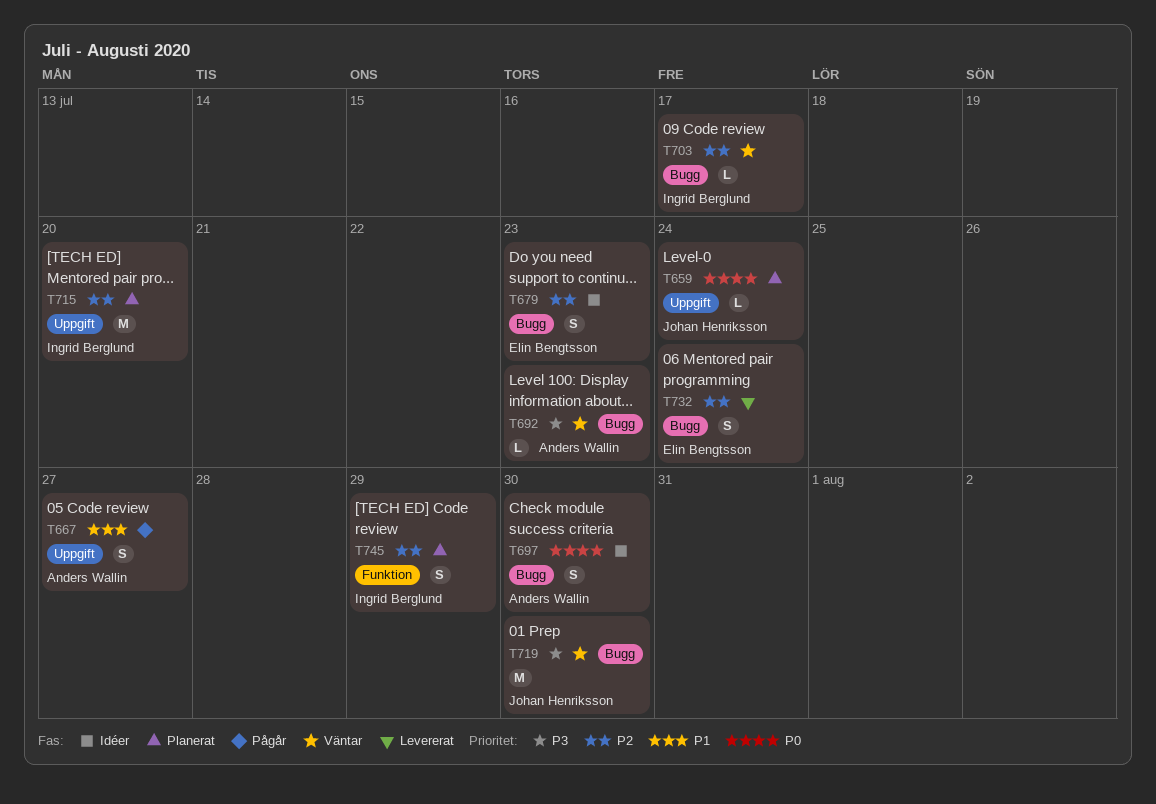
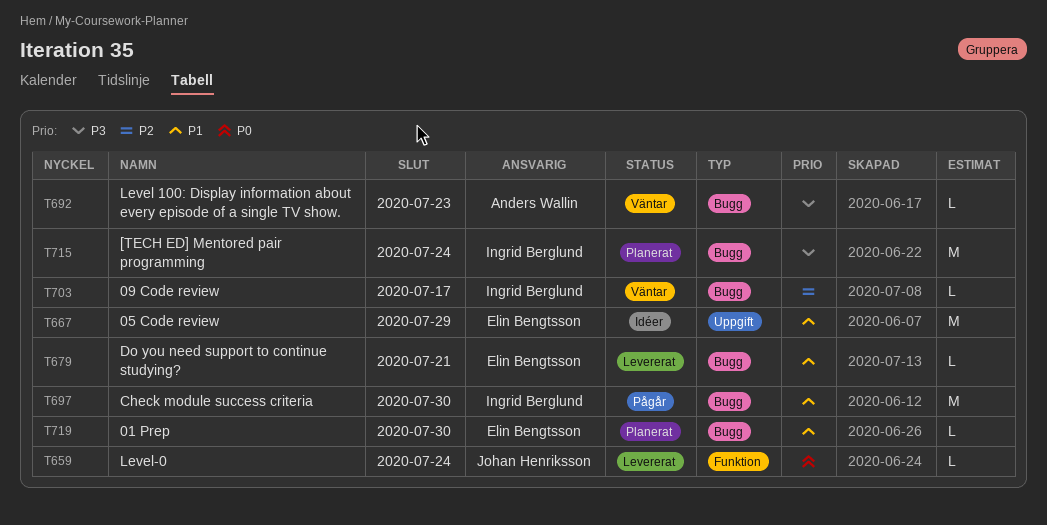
T659, status: Planerat -> Levererat
T659, label: Uppgift -> Funktion
T667, status: Pågår -> Idéer
T667, owner: Anders Wallin -> Elin Bengtsson
T667, estimate: S -> M
T667, due: Jul 27 -> Jul 29
T679, status: Idéer -> Levererat
T679, priority: P2 -> P1
T679, estimate: S -> L
T679, due: Jul 23 -> Jul 21
T697, status: Idéer -> Pågår
T697, owner: Anders Wallin -> Ingrid Berglund
T697, priority: P0 -> P1
T697, estimate: S -> M
T715, priority: P2 -> P3
T715, label: Uppgift -> Bugg
T715, due: Jul 20 -> Jul 24
T719, status: Väntar -> Planerat
T719, owner: Johan Henriksson -> Elin Bengtsson
T719, priority: P3 -> P1
T719, estimate: M -> L
T732: present -> none
T745: present -> none

